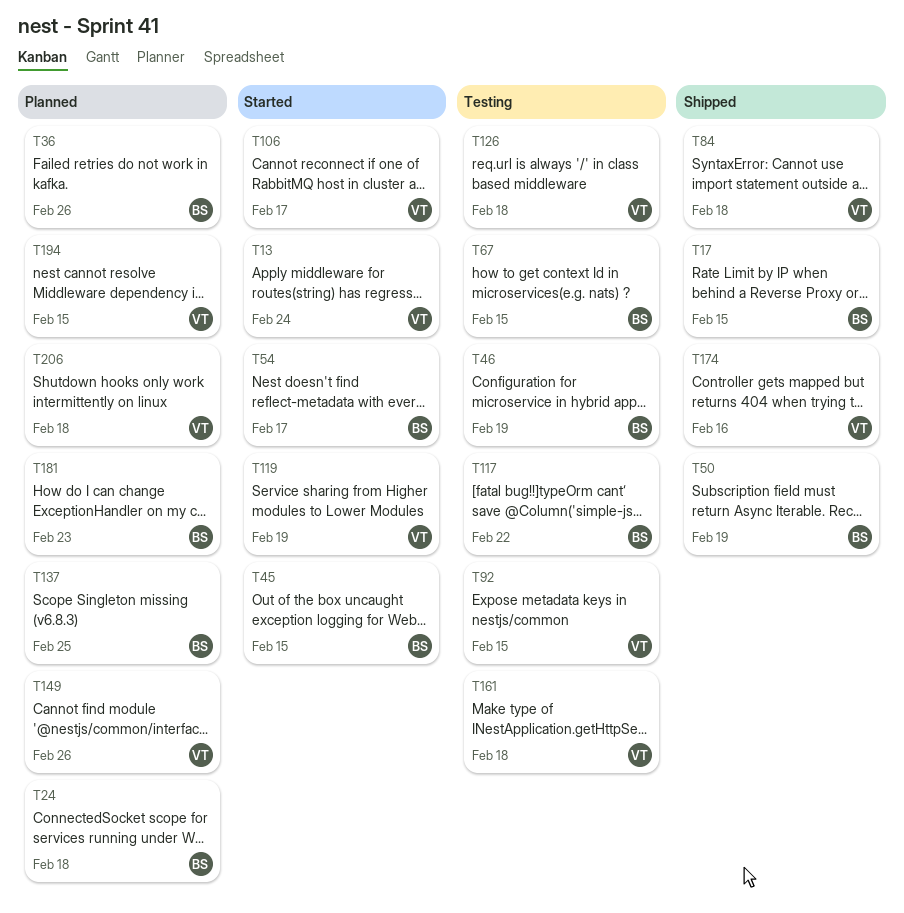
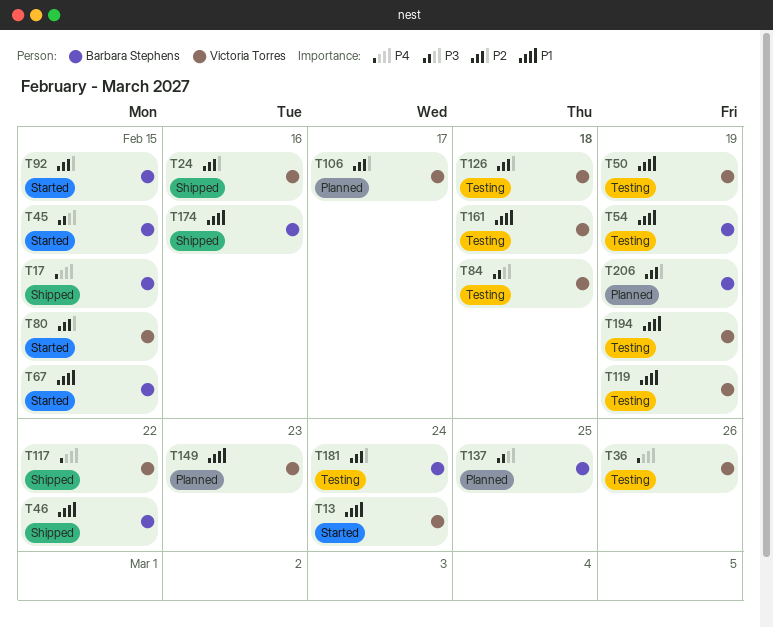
T24, status: Planned -> Shipped
T24, owner: Barbara Stephens -> Victoria Torres
T24, due: Feb 18 -> Feb 16
T36, status: Planned -> Testing
T36, owner: Barbara Stephens -> Victoria Torres
T46, status: Testing -> Shipped
T46, due: Feb 19 -> Feb 22
T50, status: Shipped -> Testing
T50, owner: Barbara Stephens -> Victoria Torres
T54, status: Started -> Testing
T54, due: Feb 17 -> Feb 19
T67, status: Testing -> Started
T80: none -> present
T84, status: Shipped -> Testing
T92, status: Testing -> Started
T92, owner: Victoria Torres -> Barbara Stephens
T106, status: Started -> Planned
T117, status: Testing -> Shipped
T117, owner: Barbara Stephens -> Victoria Torres
T119, status: Started -> Testing
T149, due: Feb 26 -> Feb 23
T174, owner: Victoria Torres -> Barbara Stephens
T181, status: Planned -> Testing
T181, due: Feb 23 -> Feb 24
T194, status: Planned -> Testing
T194, due: Feb 15 -> Feb 19
T206, owner: Victoria Torres -> Barbara Stephens
T206, due: Feb 18 -> Feb 19

